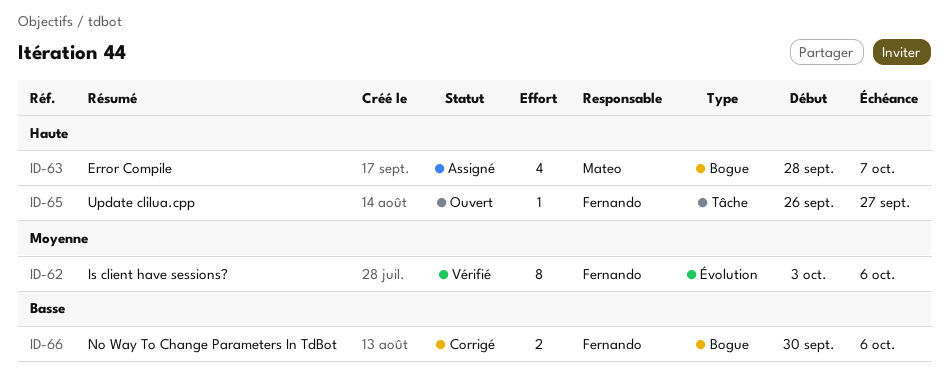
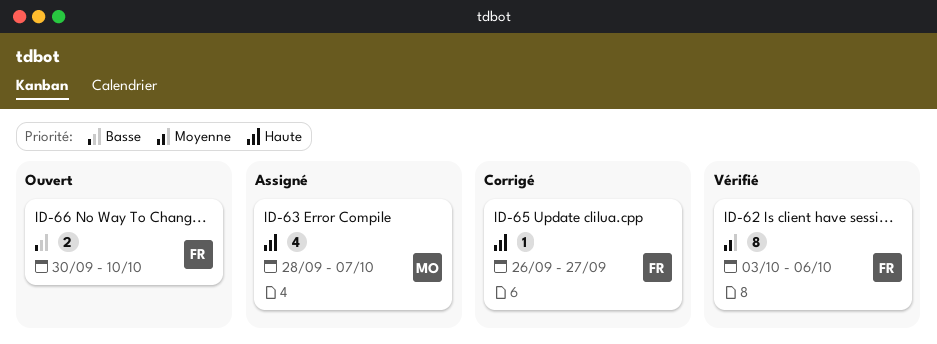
ID-65, status: Ouvert -> Corrigé
ID-66, status: Corrigé -> Ouvert
ID-66, due: Oct 6 -> Oct 10

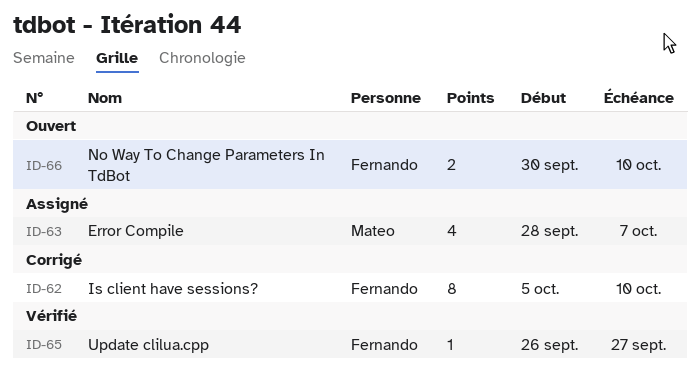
ID-62, status: Vérifié -> Corrigé
ID-62, start: Oct 3 -> Oct 5
ID-62, due: Oct 6 -> Oct 10
ID-65, status: Corrigé -> Vérifié

